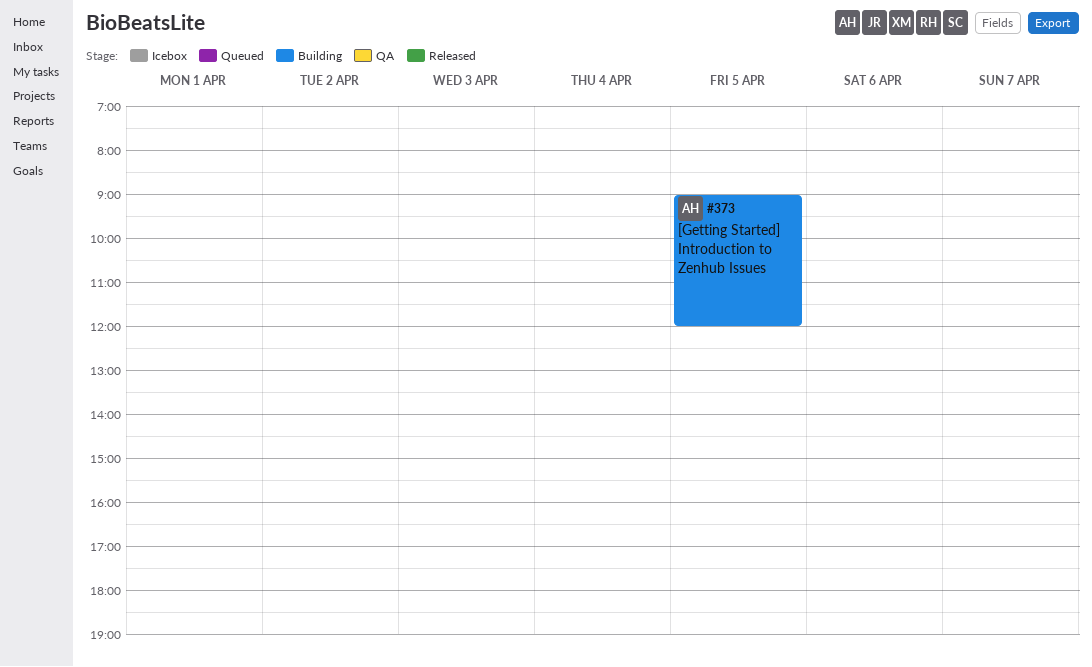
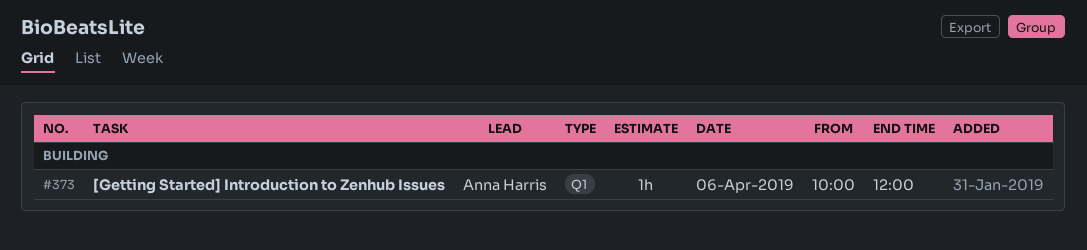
#373, day: Apr 5 -> Apr 6
#373, begins: 09:00 -> 10:00

